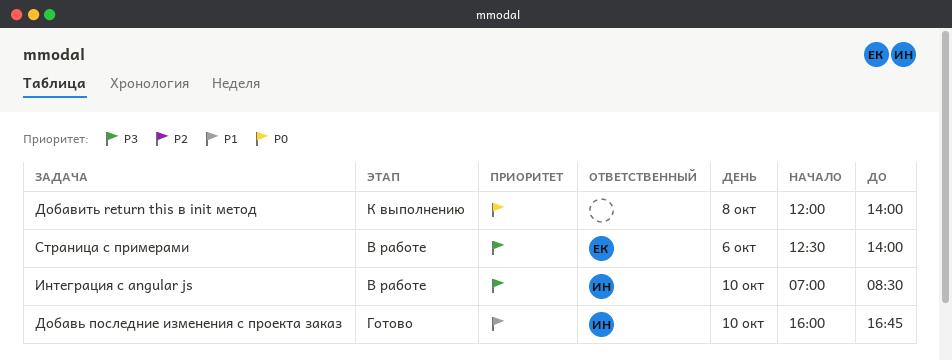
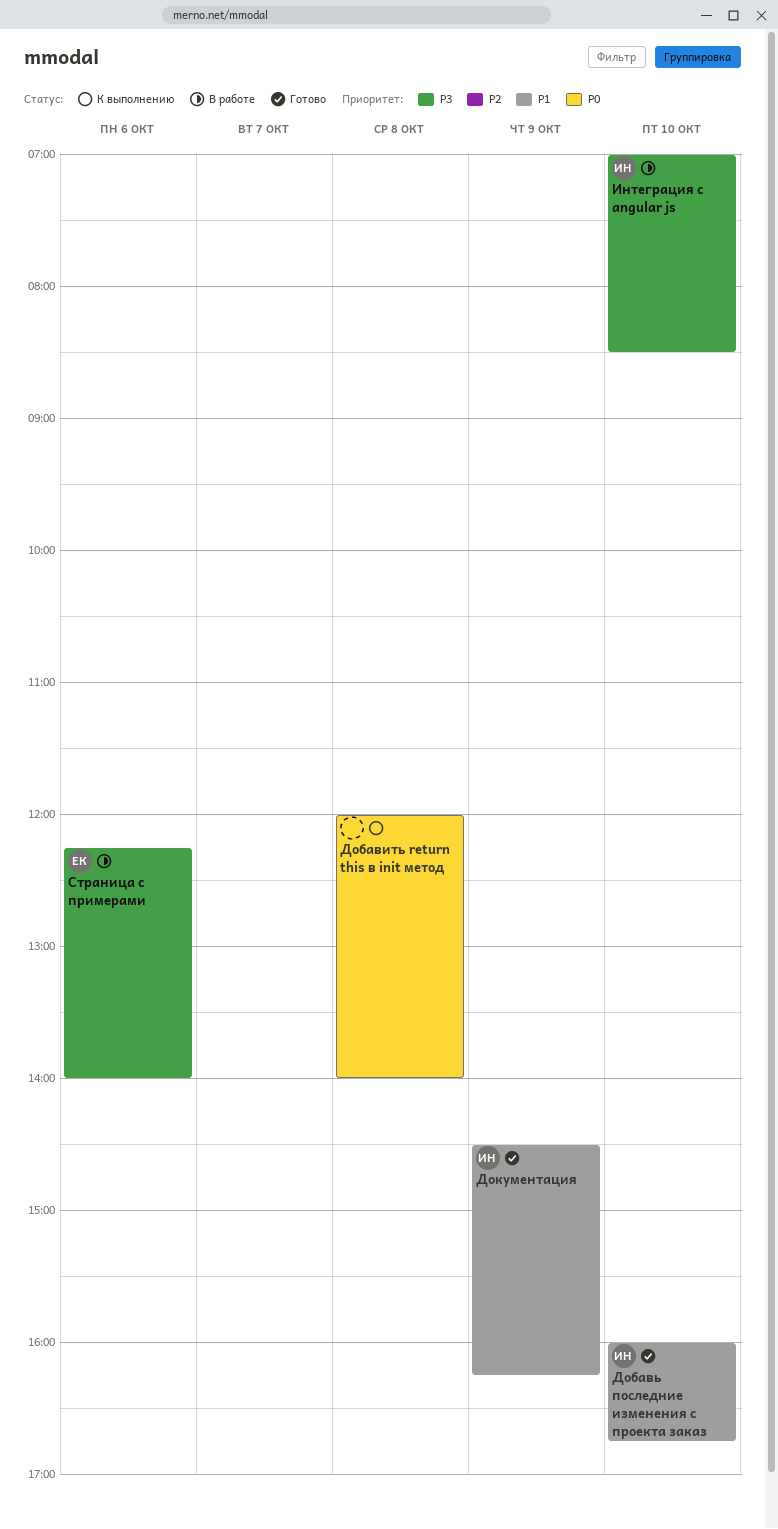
Документация: none -> present
Страница с примерами, begins: 12:30 -> 12:15

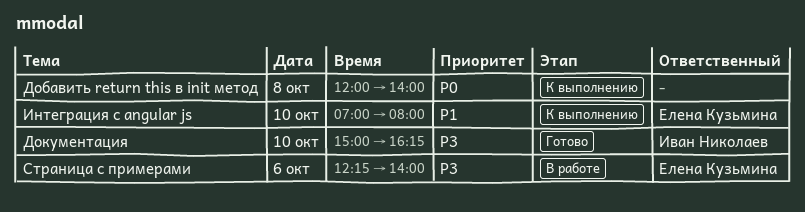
Добавь последние изменения с проекта заказ: present -> none
Документация, priority: P1 -> P3
Документация, day: Oct 9 -> Oct 10
Документация, begins: 14:30 -> 15:00
Интеграция с angular js, status: В работе -> К выполнению
Интеграция с angular js, owner: Иван Николаев -> Елена Кузьмина
Интеграция с angular js, priority: P3 -> P1
Интеграция с angular js, ends: 08:30 -> 08:00

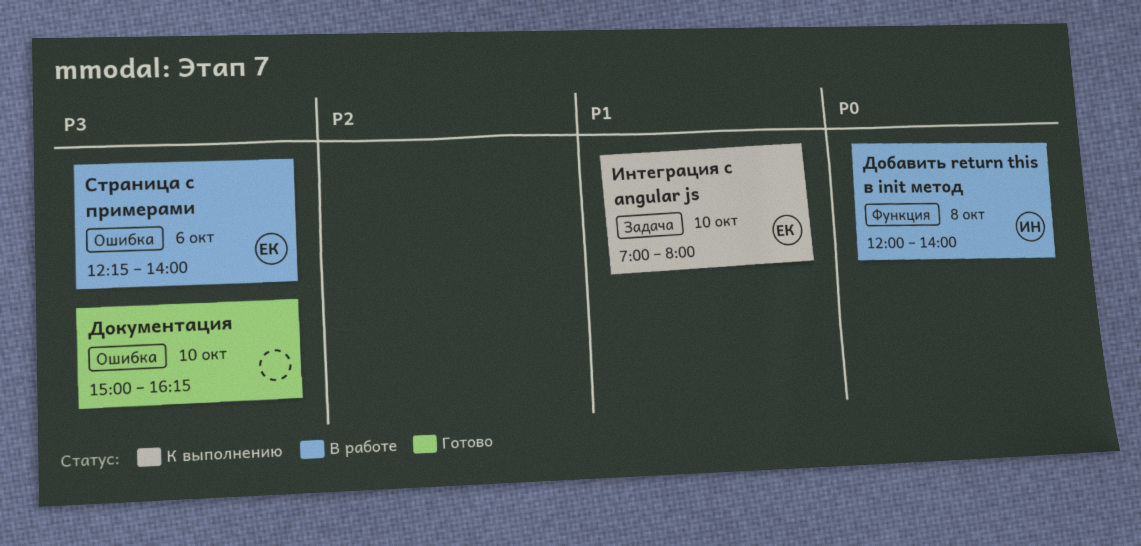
Добавить return this в init метод, status: К выполнению -> В работе
Добавить return this в init метод, owner: none -> Иван Николаев
Документация, owner: Иван Николаев -> none

